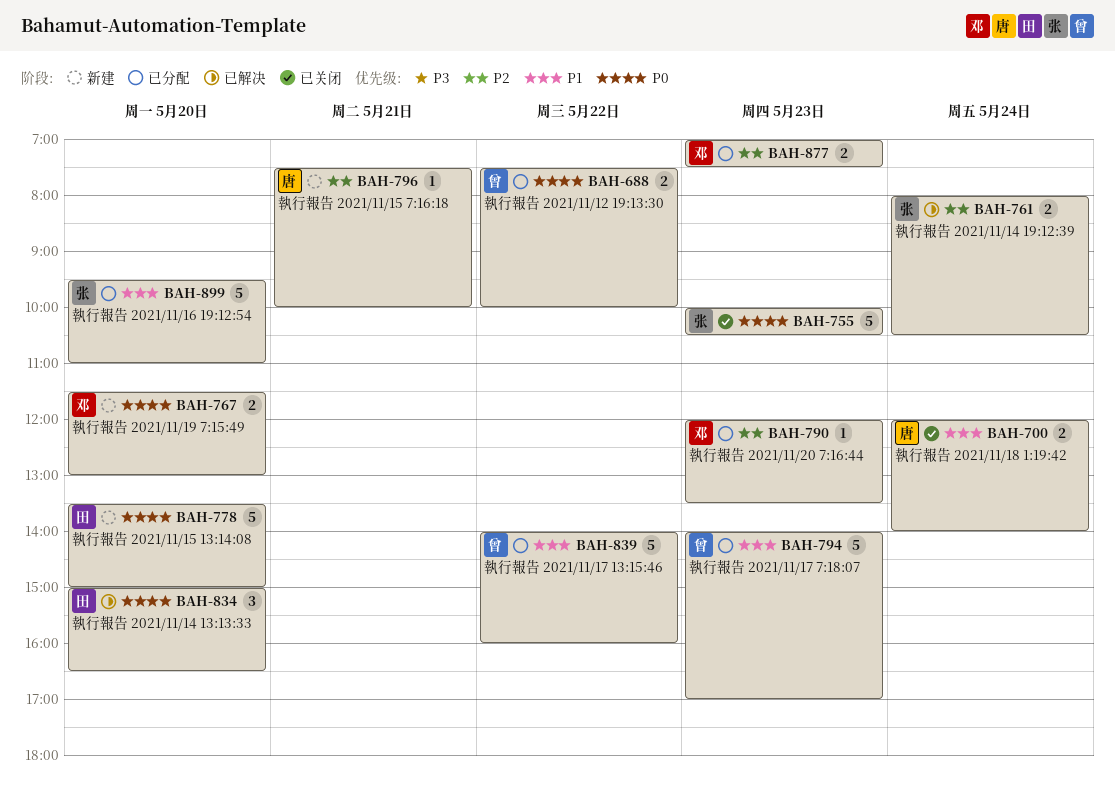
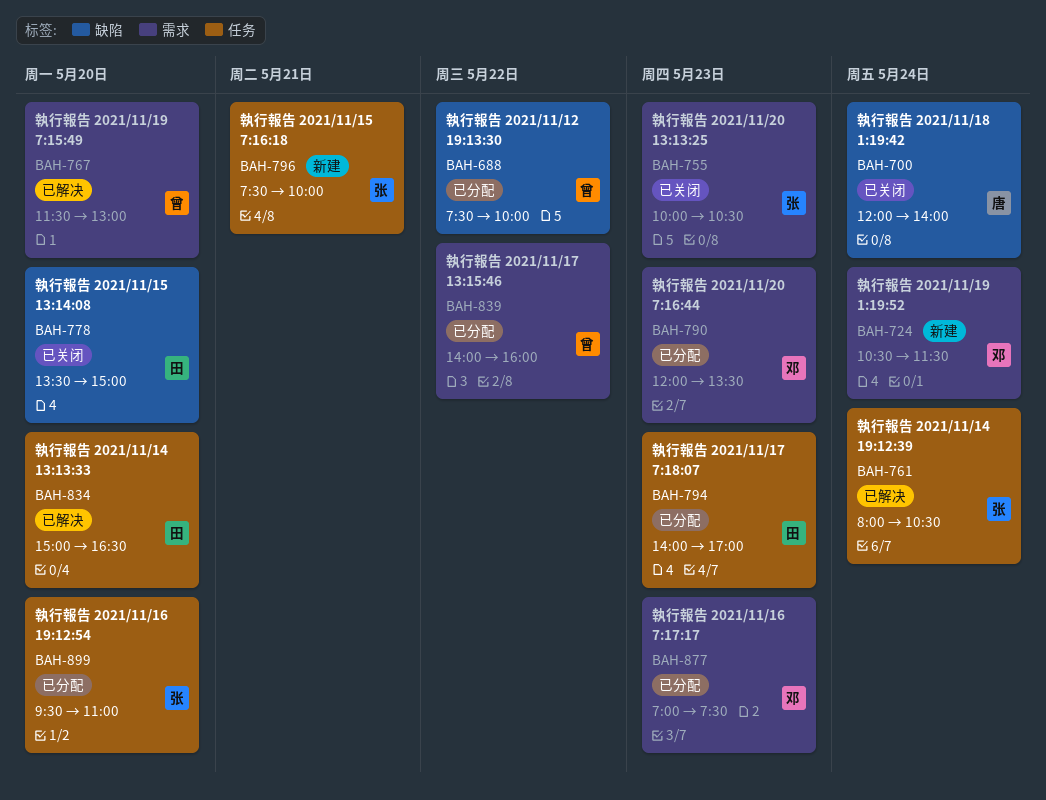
BAH-724: none -> present
BAH-767, status: 新建 -> 已解决
BAH-767, owner: 邓 -> 曾
BAH-778, status: 新建 -> 已关闭
BAH-794, owner: 曾 -> 田
BAH-796, owner: 唐 -> 张

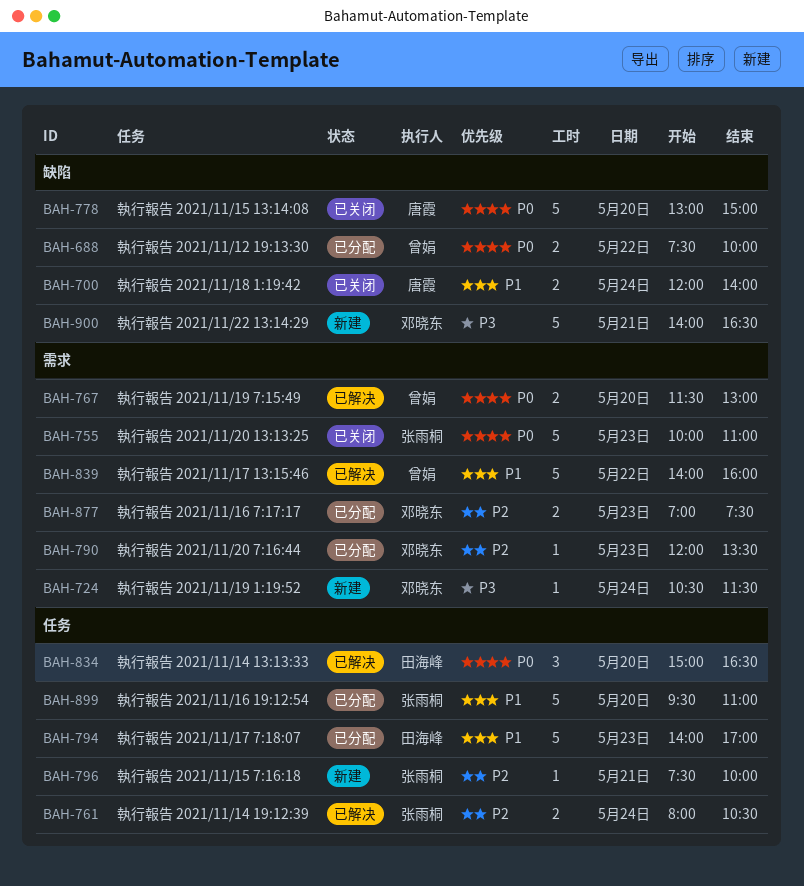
BAH-755, ends: 10:30 -> 11:00
BAH-778, owner: 田海峰 -> 唐霞
BAH-778, begins: 13:30 -> 13:00
BAH-839, status: 已分配 -> 已解决
BAH-900: none -> present

